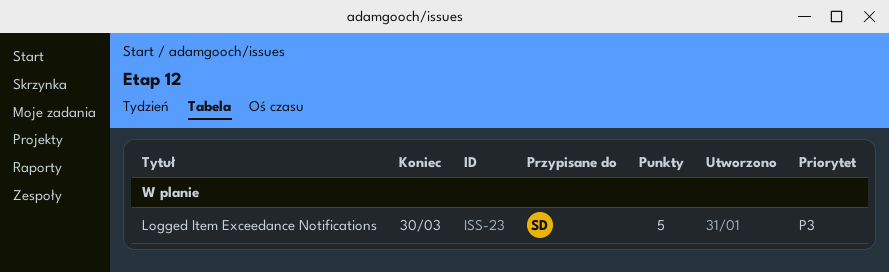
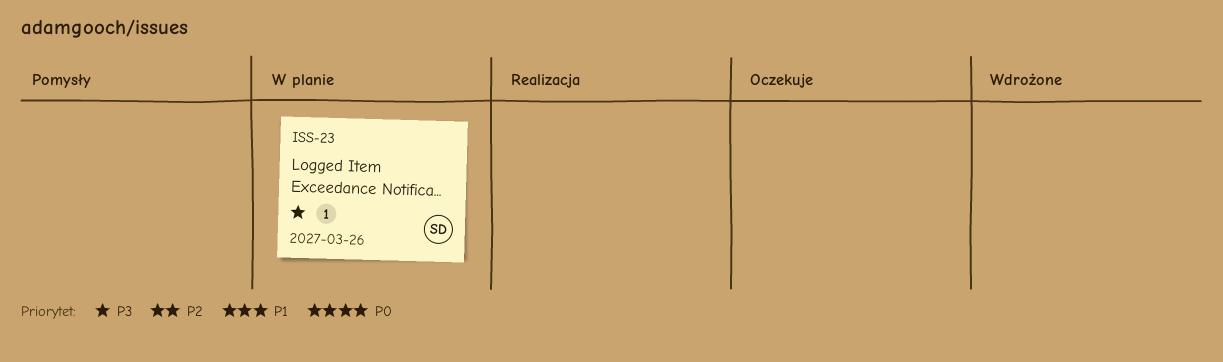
ISS-23, estimate: 5 -> 1
ISS-23, due: Mar 30 -> Mar 26

